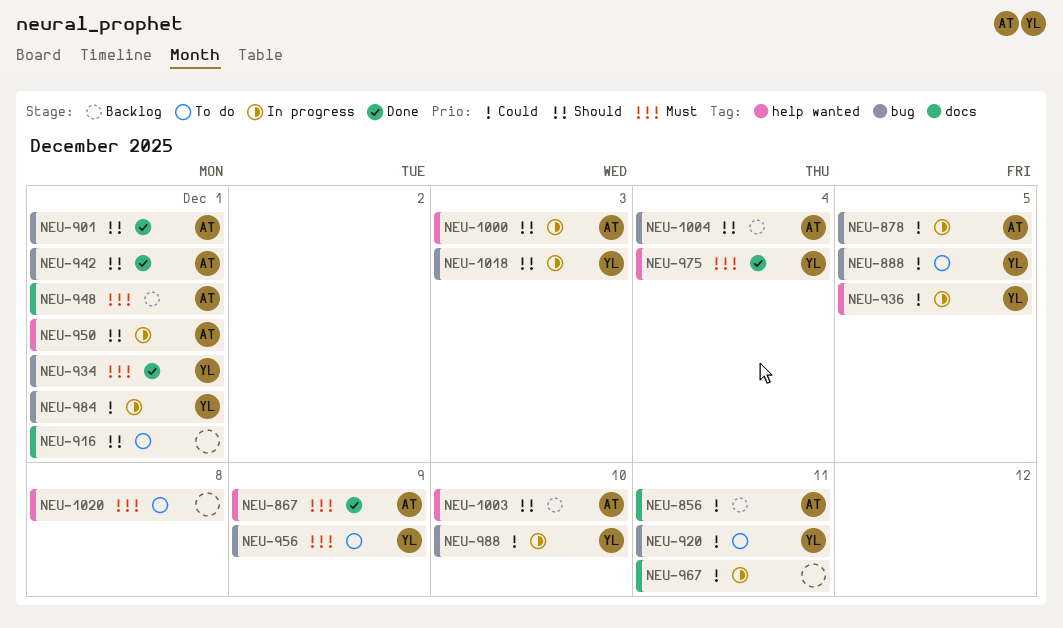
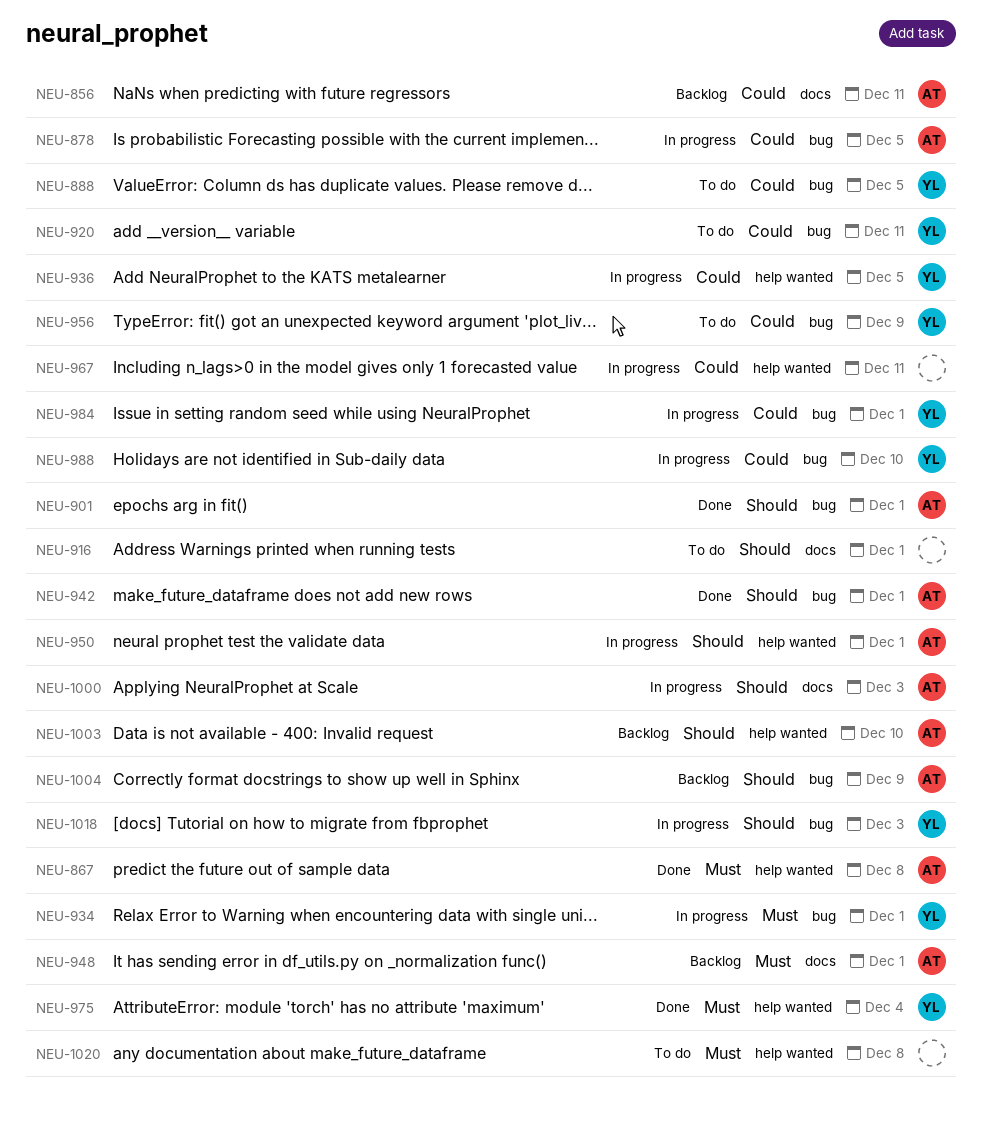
NEU-867, due: Dec 9 -> Dec 8
NEU-934, status: Done -> In progress
NEU-956, priority: Must -> Could
NEU-967, label: docs -> help wanted
NEU-1000, label: help wanted -> docs
NEU-1004, due: Dec 4 -> Dec 9

